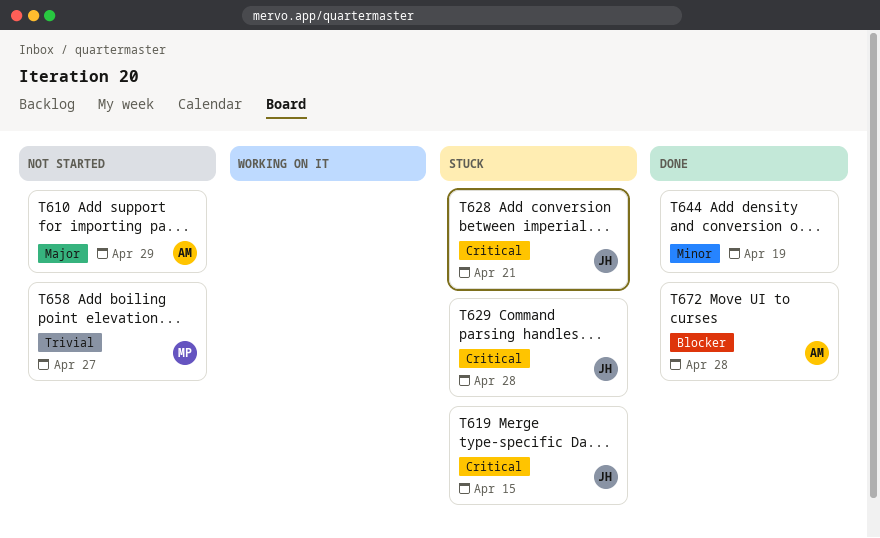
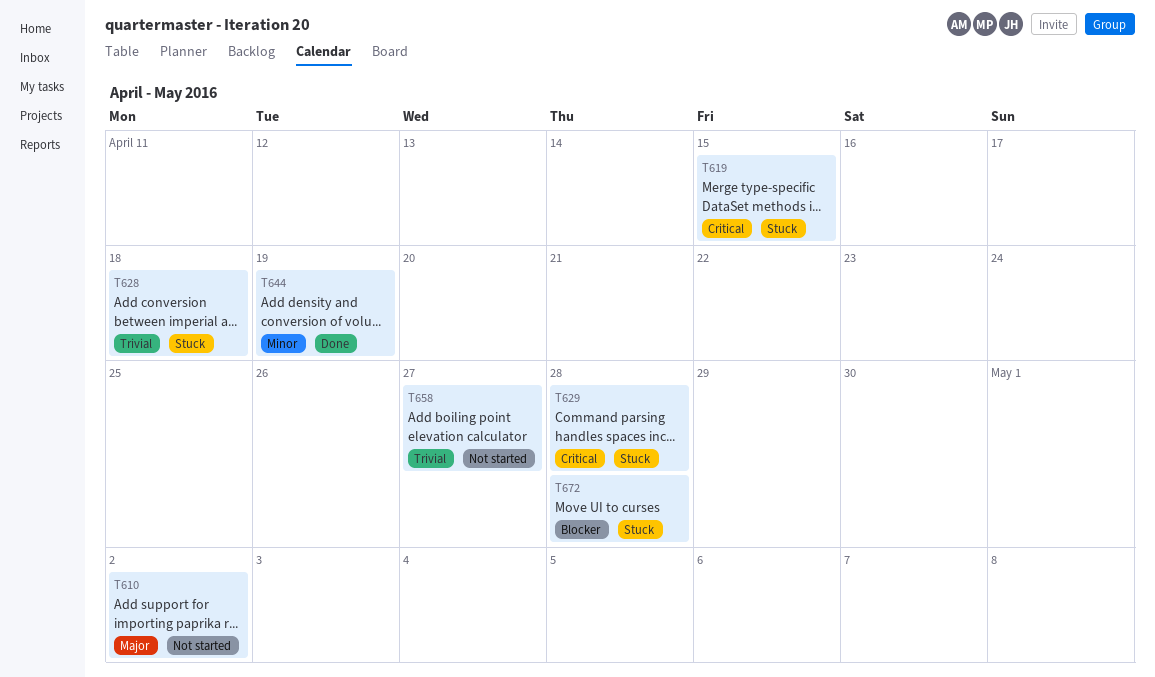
T610, due: Apr 29 -> May 2
T628, priority: Critical -> Trivial
T628, due: Apr 21 -> Apr 18
T672, status: Done -> Stuck

